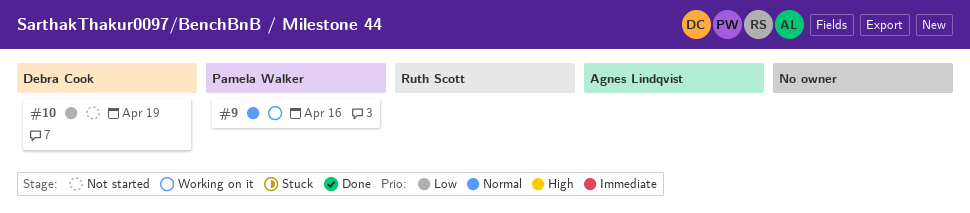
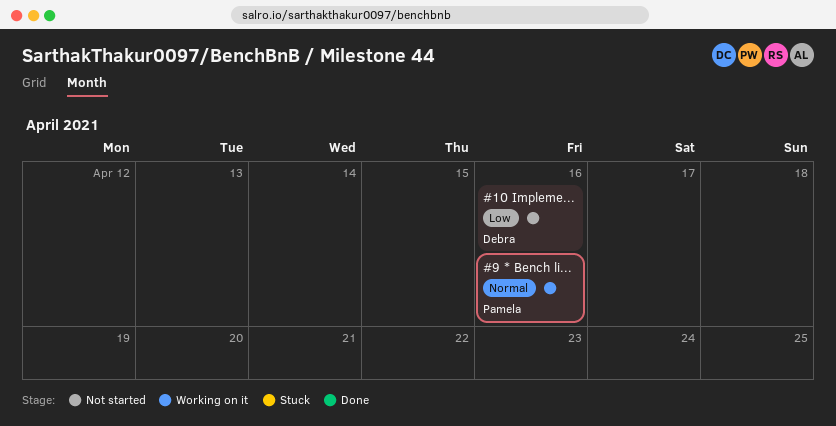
#10, due: Apr 19 -> Apr 16

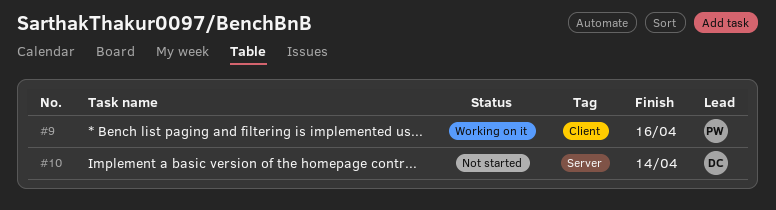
#10, due: Apr 16 -> Apr 14

